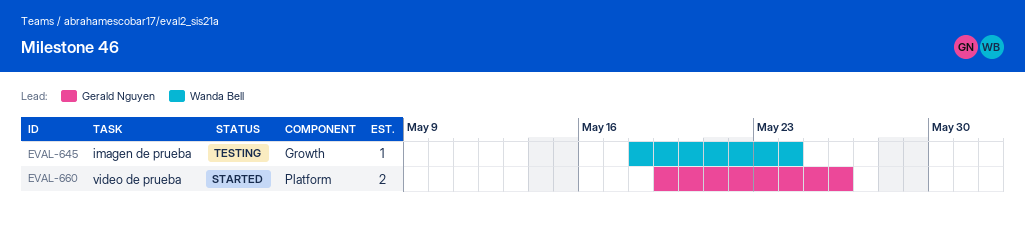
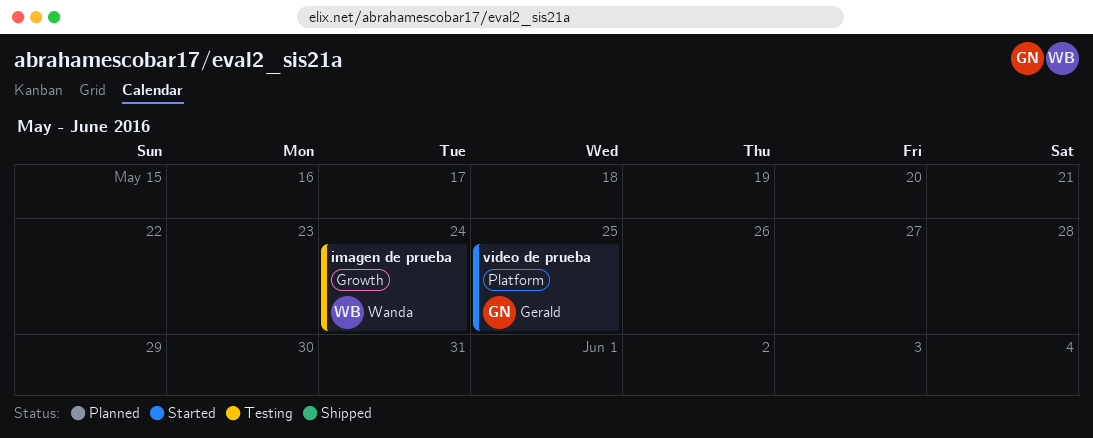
video de prueba, due: May 26 -> May 25

